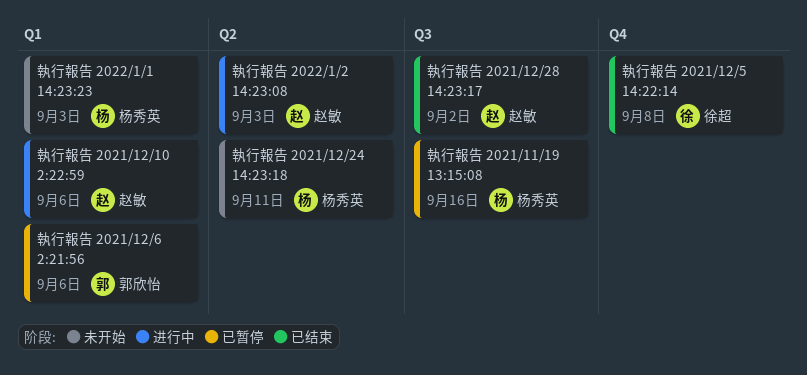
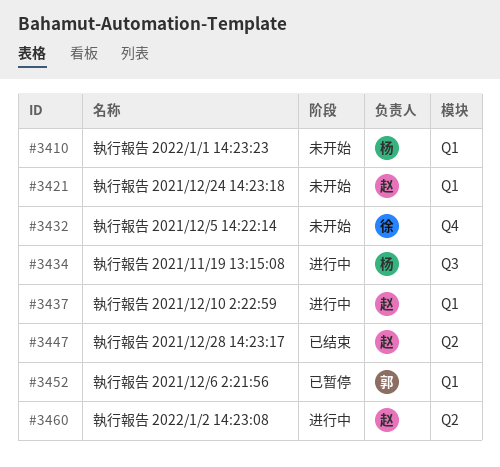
執行報告 2021/11/19 13:15:08, status: 已暂停 -> 进行中
執行報告 2021/12/24 14:23:18, owner: 杨秀英 -> 赵敏
執行報告 2021/12/24 14:23:18, label: Q2 -> Q1
執行報告 2021/12/28 14:23:17, label: Q3 -> Q2
執行報告 2021/12/5 14:22:14, status: 已结束 -> 未开始

